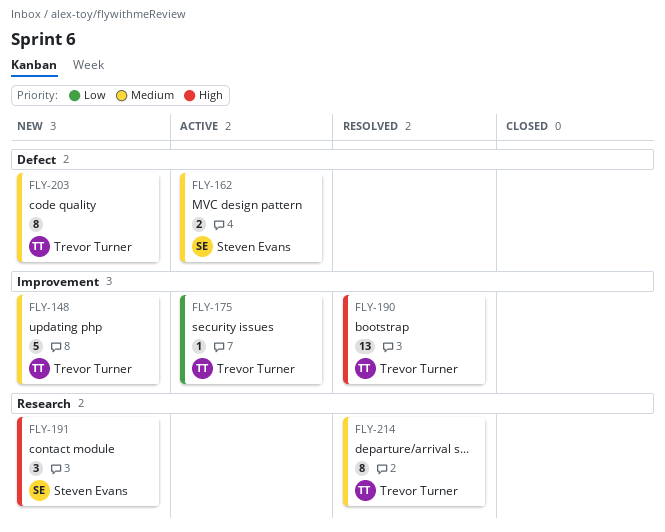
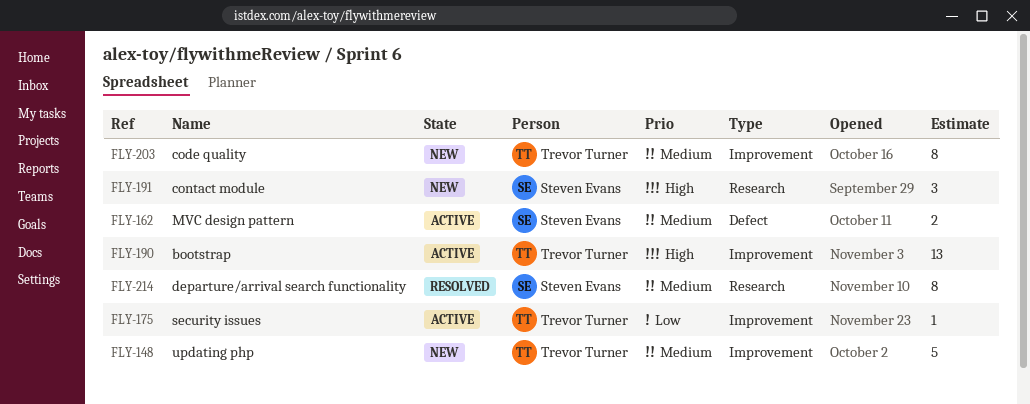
FLY-190, status: Resolved -> Active
FLY-203, label: Defect -> Improvement
FLY-214, owner: Trevor Turner -> Steven Evans

